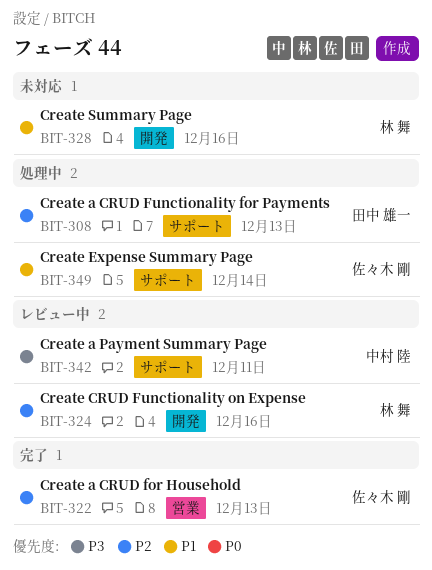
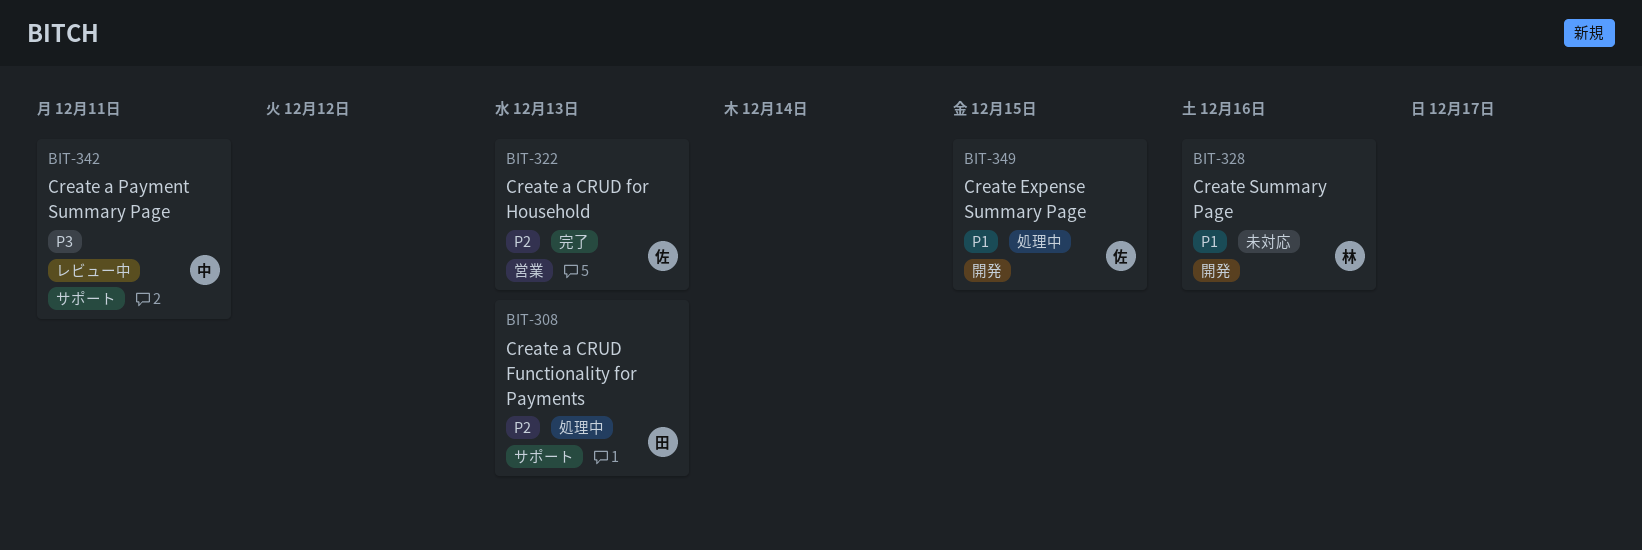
BIT-324: present -> none
BIT-349, label: サポート -> 開発
BIT-349, due: Dec 14 -> Dec 15

